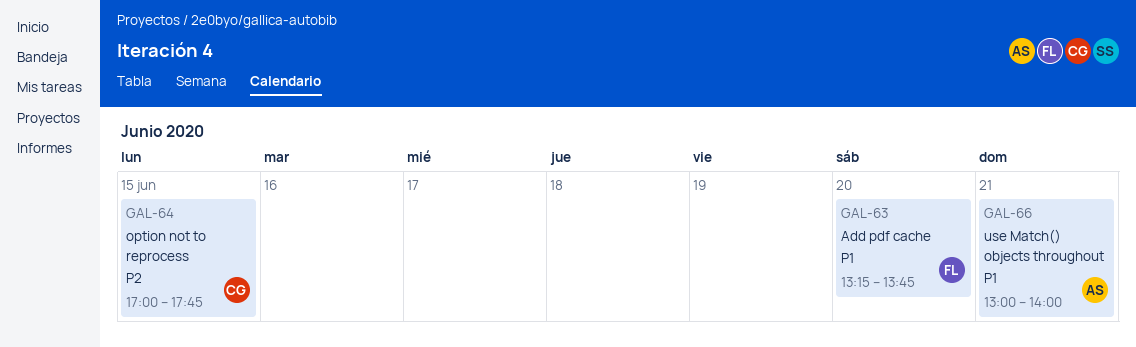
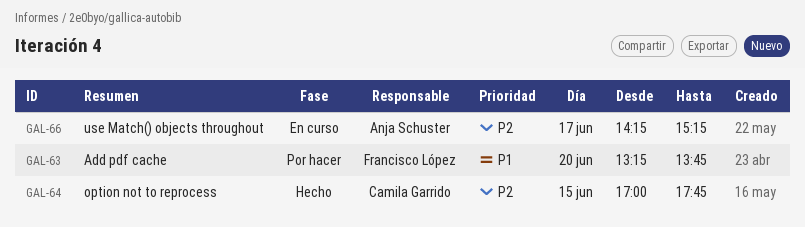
GAL-66, priority: P1 -> P2
GAL-66, day: Jun 21 -> Jun 17
GAL-66, begins: 13:00 -> 14:15
GAL-66, ends: 14:00 -> 15:15

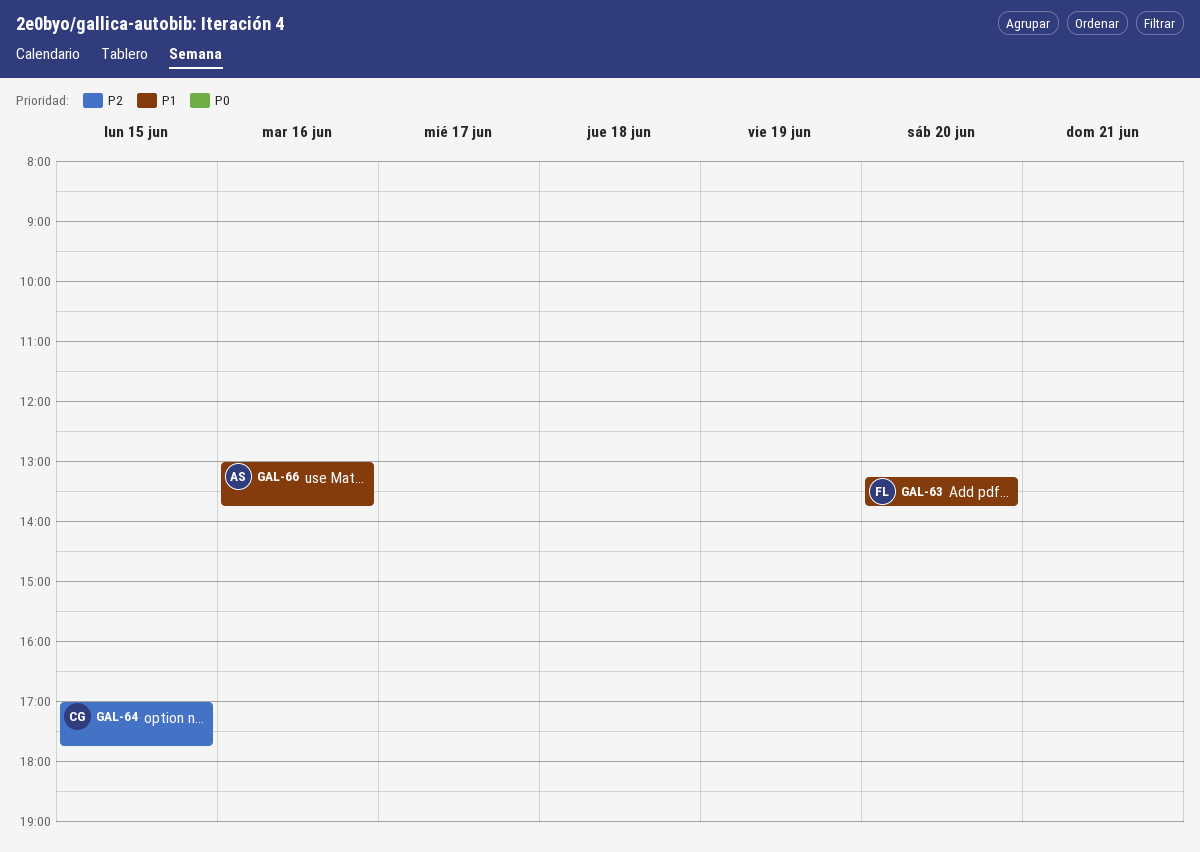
GAL-66, priority: P2 -> P1
GAL-66, day: Jun 17 -> Jun 16
GAL-66, begins: 14:15 -> 13:00
GAL-66, ends: 15:15 -> 13:45

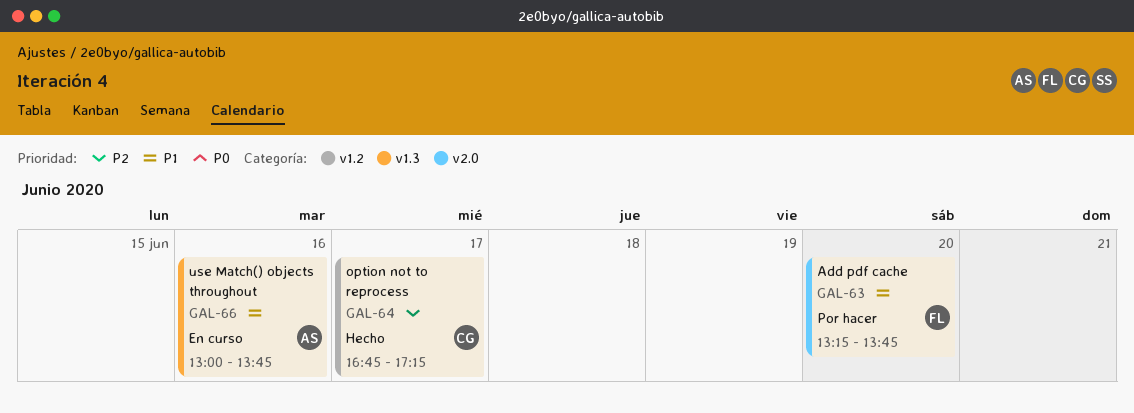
GAL-64, day: Jun 15 -> Jun 17
GAL-64, begins: 17:00 -> 16:45
GAL-64, ends: 17:45 -> 17:15

